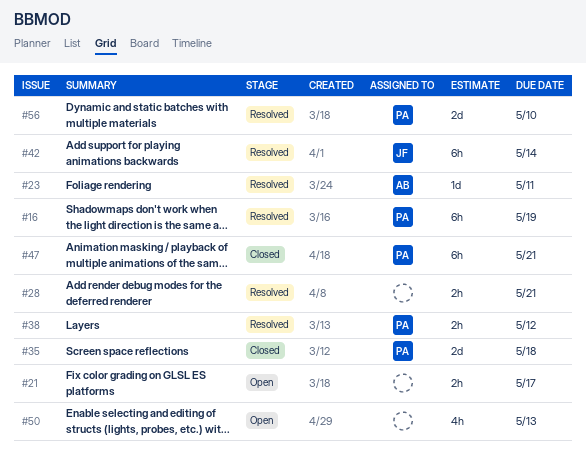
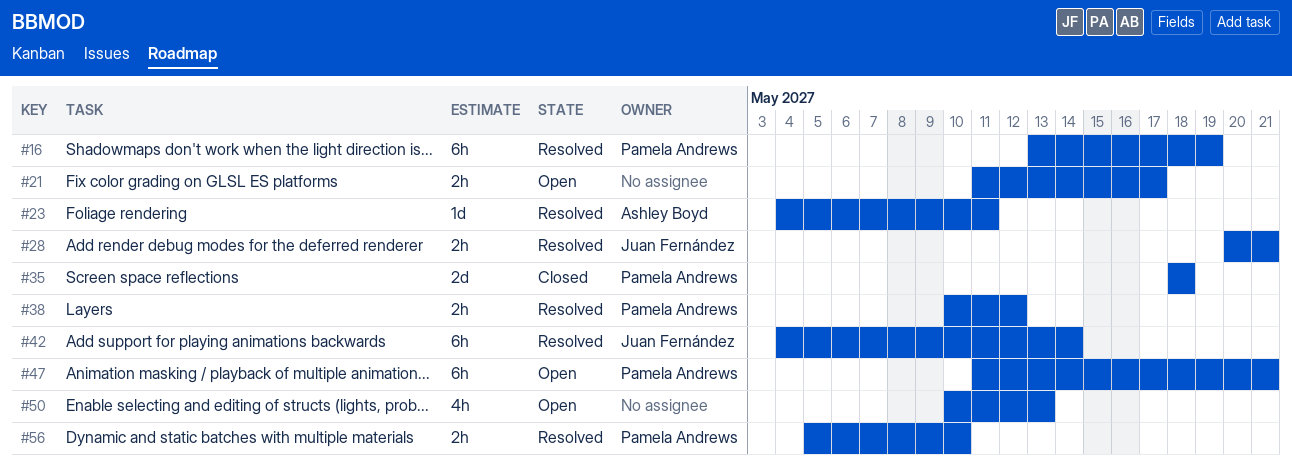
#28, owner: none -> Juan Fernández
#47, status: Closed -> Open
#56, estimate: 2d -> 2h

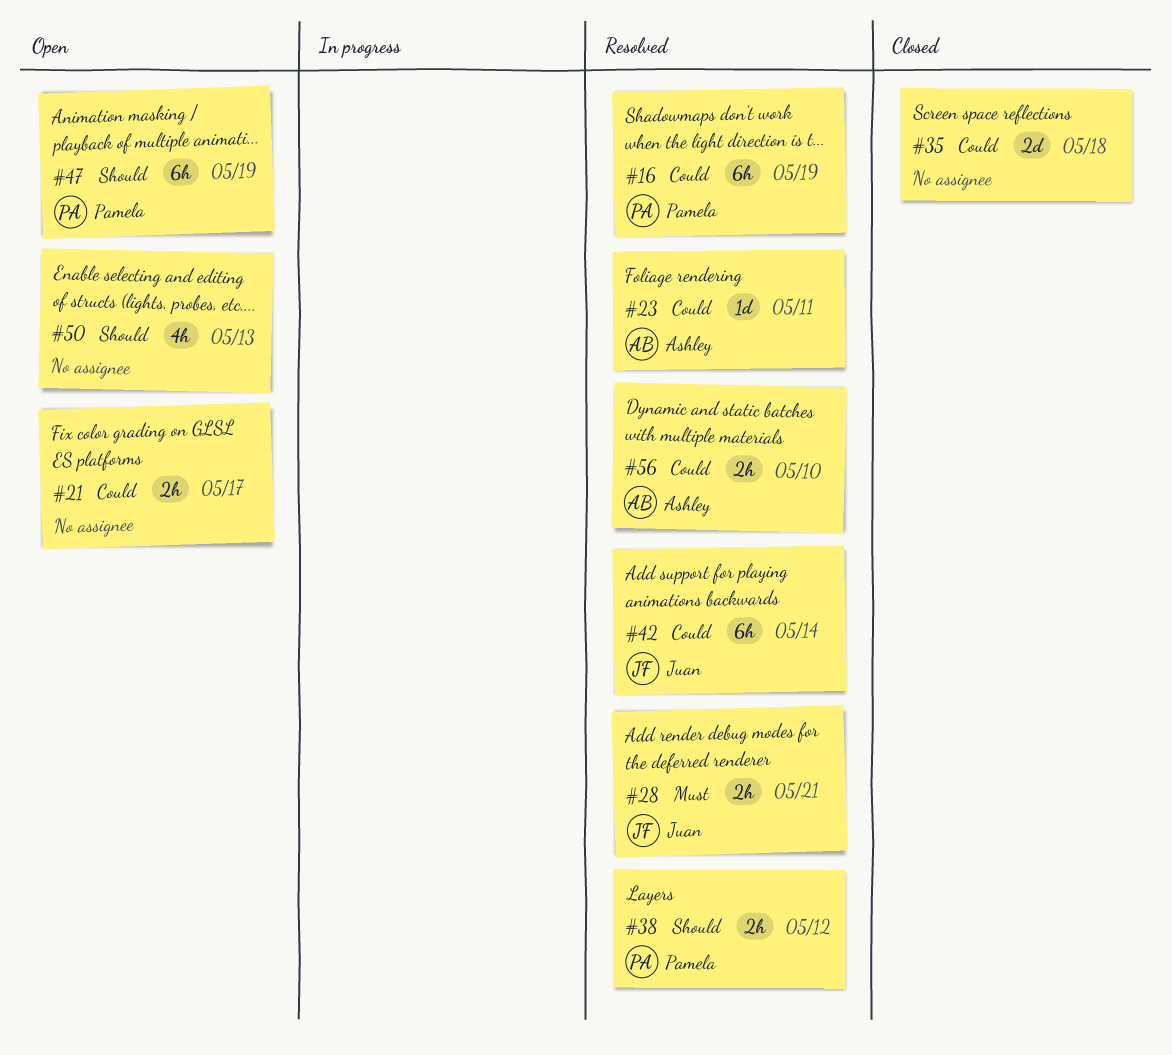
#35, owner: Pamela Andrews -> none
#47, due: May 21 -> May 19
#56, owner: Pamela Andrews -> Ashley Boyd

